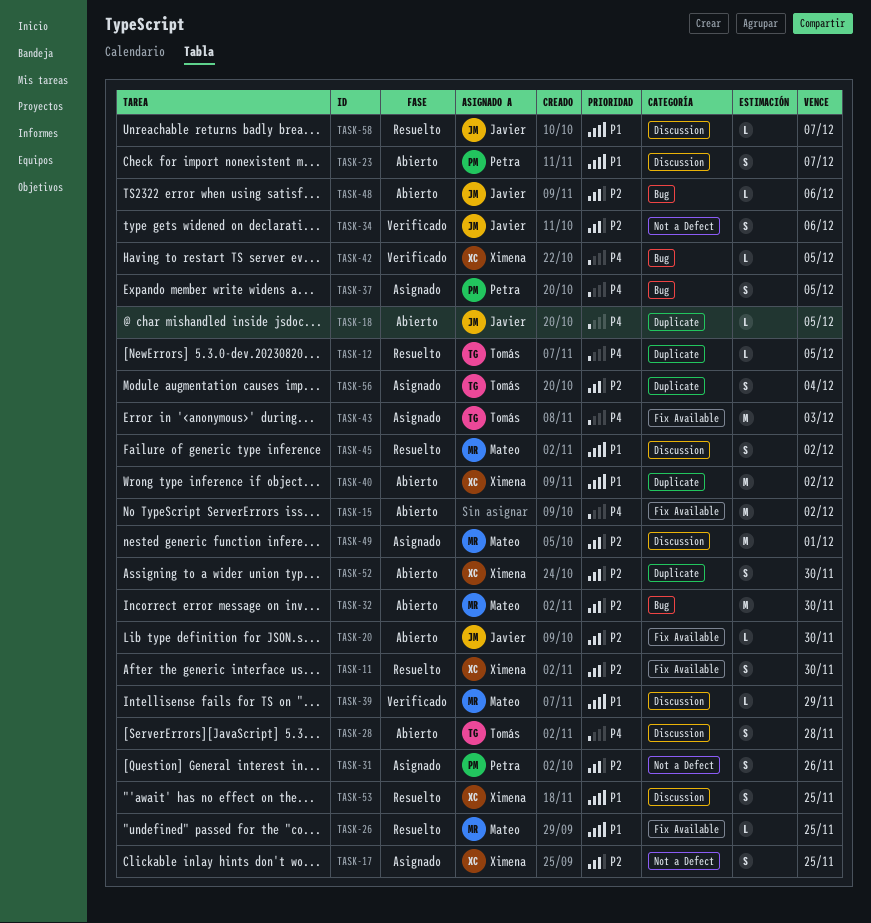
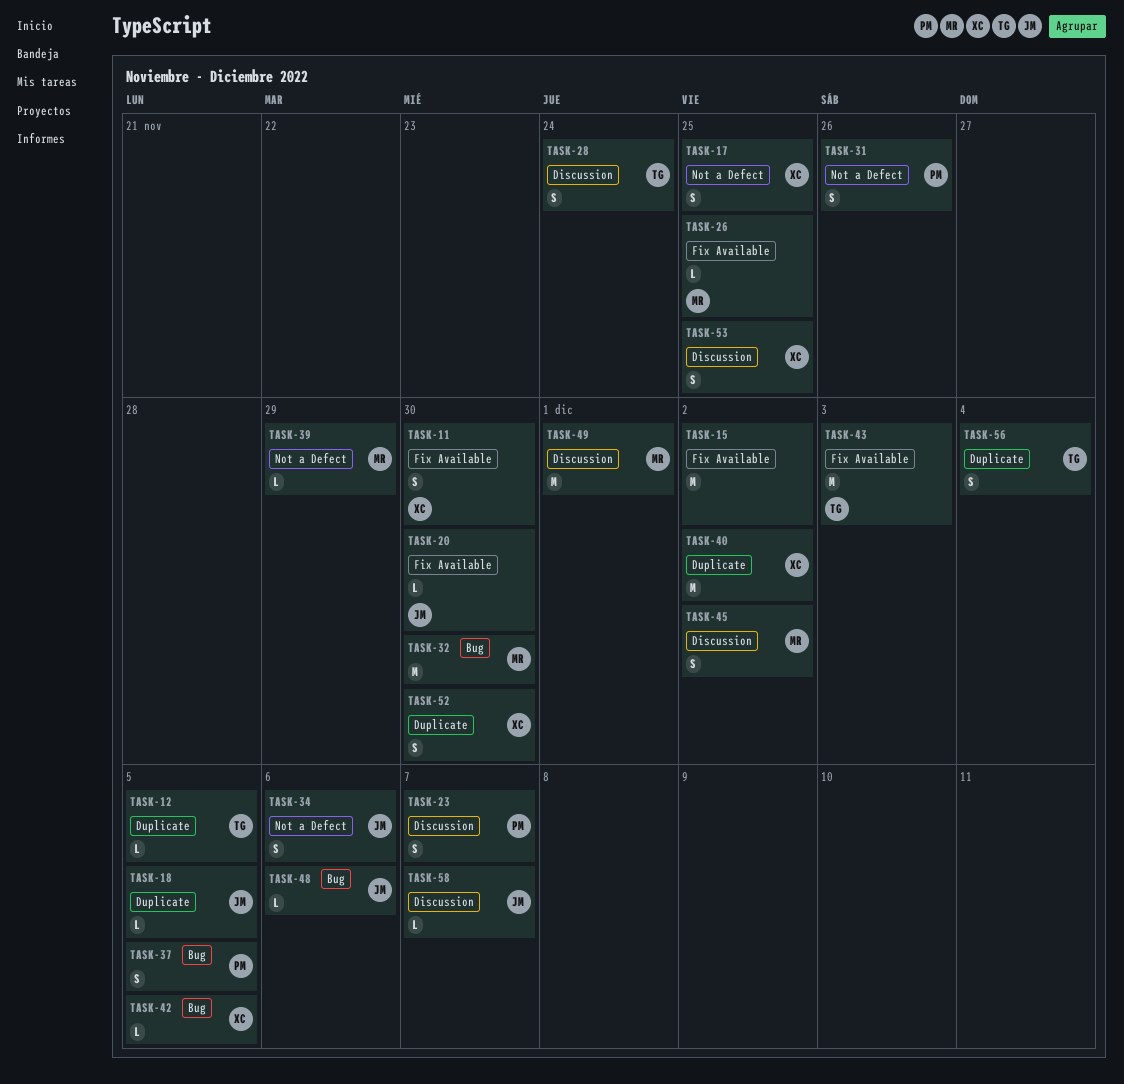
TASK-28, due: Nov 28 -> Nov 24
TASK-39, label: Discussion -> Not a Defect

